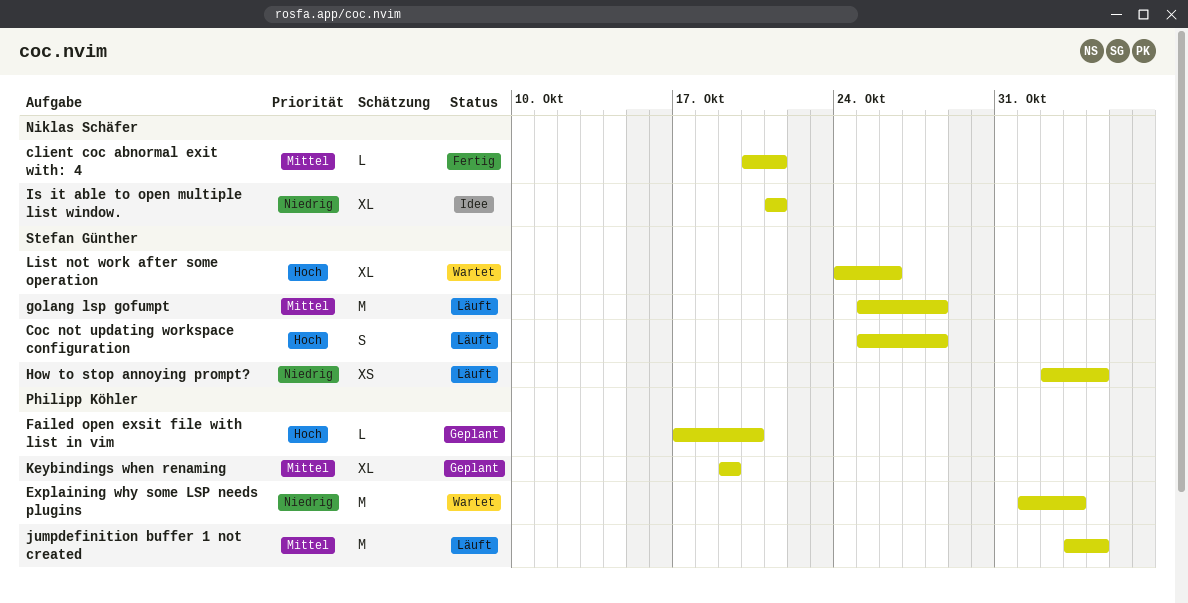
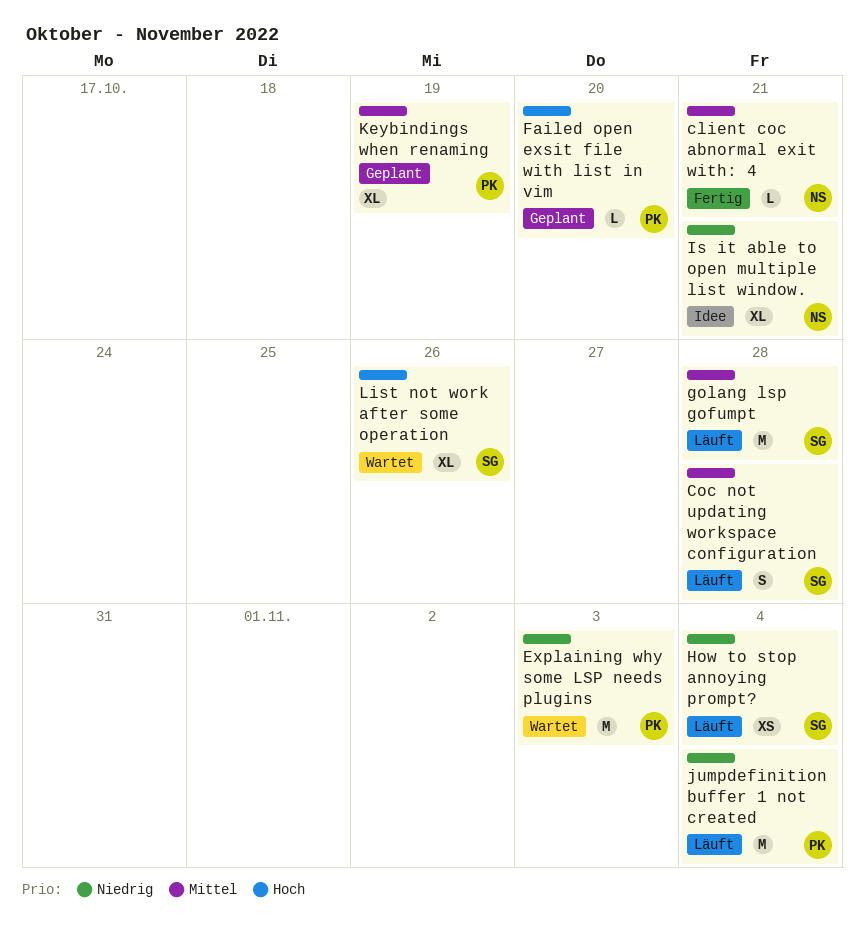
Coc not updating workspace configuration, priority: Hoch -> Mittel
jumpdefinition buffer 1 not created, priority: Mittel -> Niedrig

